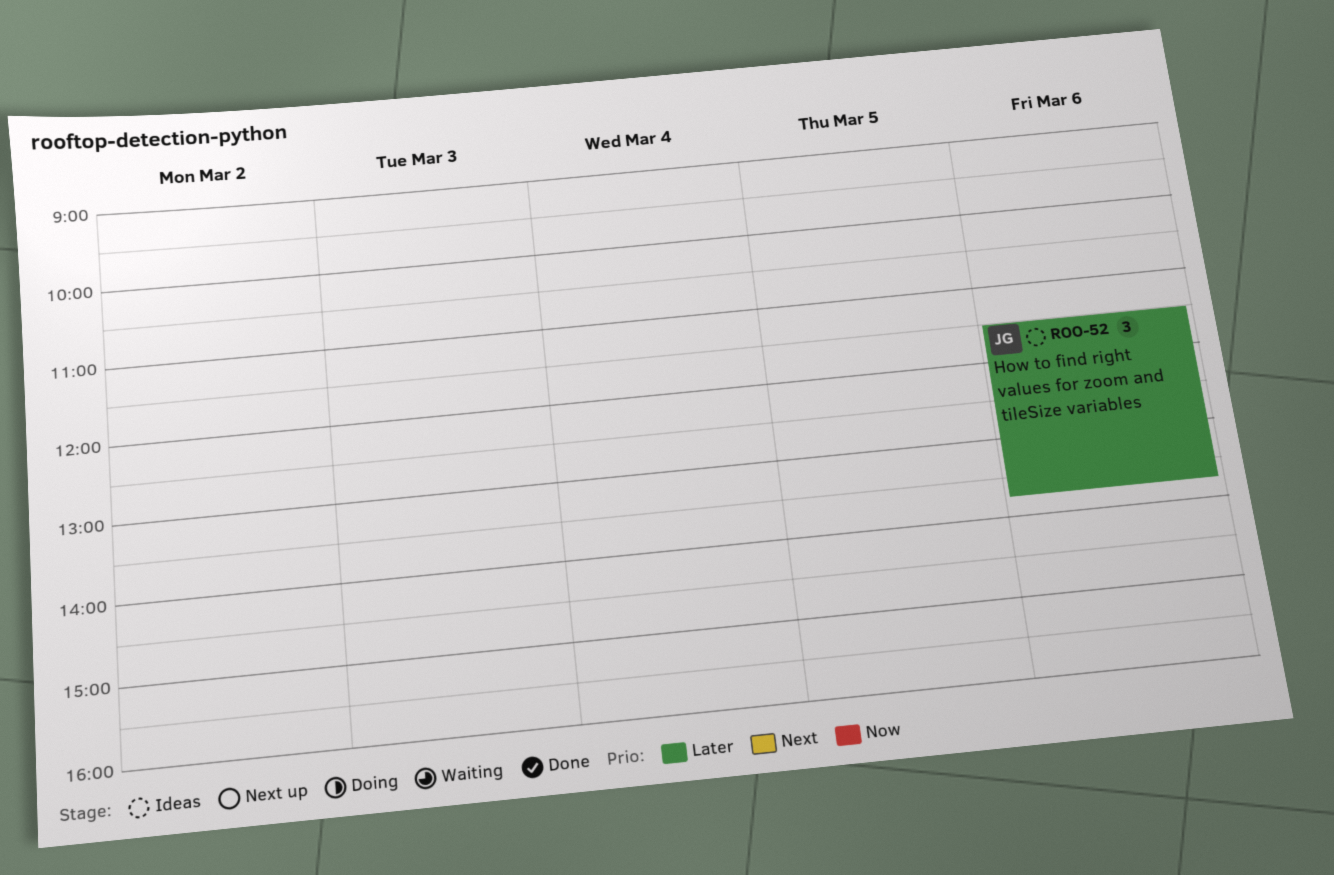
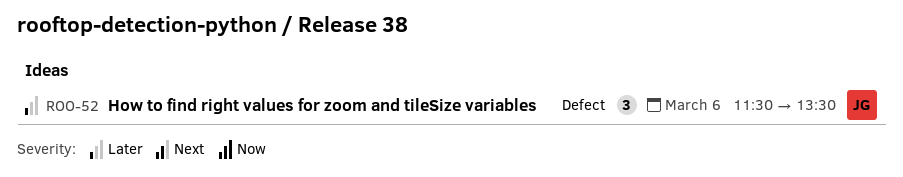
ROO-52, ends: 13:45 -> 13:30

